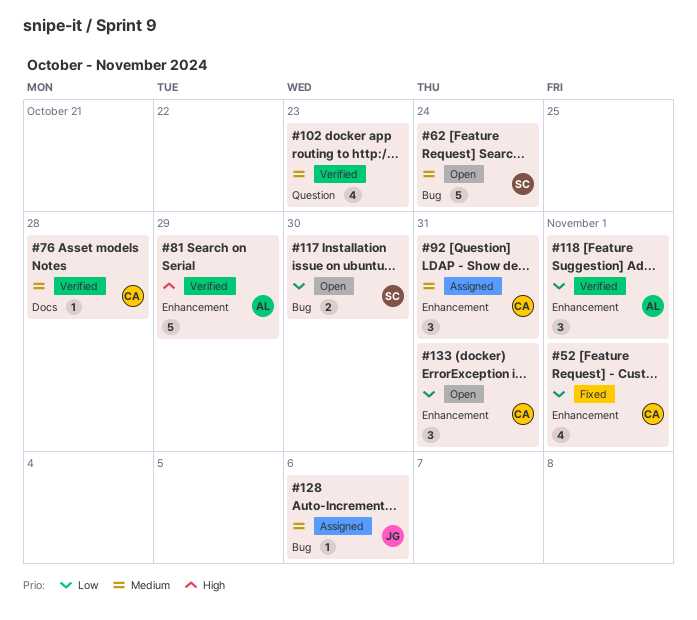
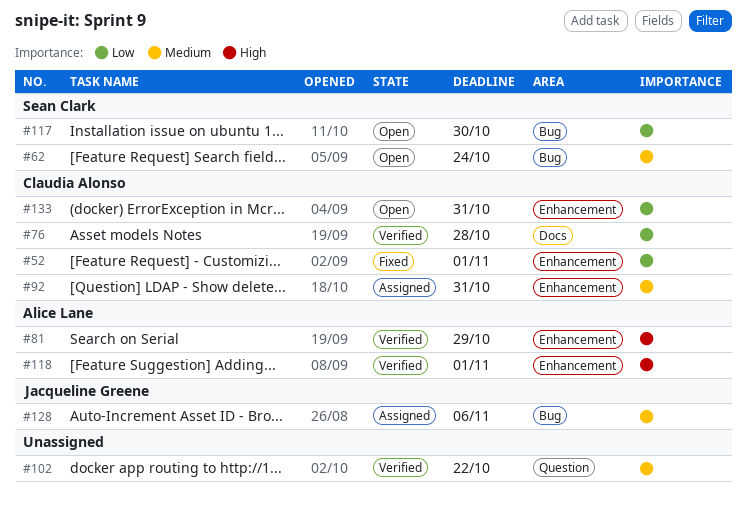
#76, priority: Medium -> Low
#102, due: Oct 23 -> Oct 22
#118, priority: Low -> High

